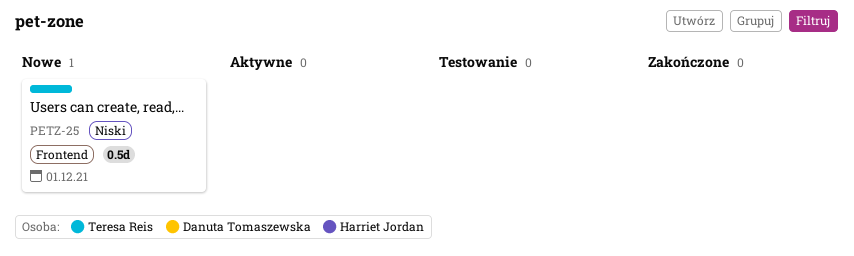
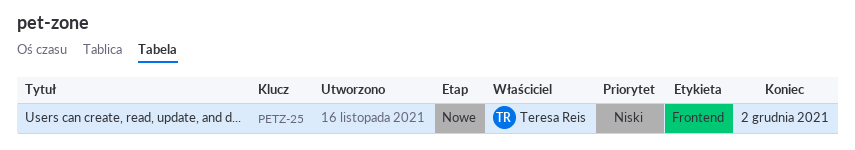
PETZ-25, due: Dec 1 -> Dec 2

